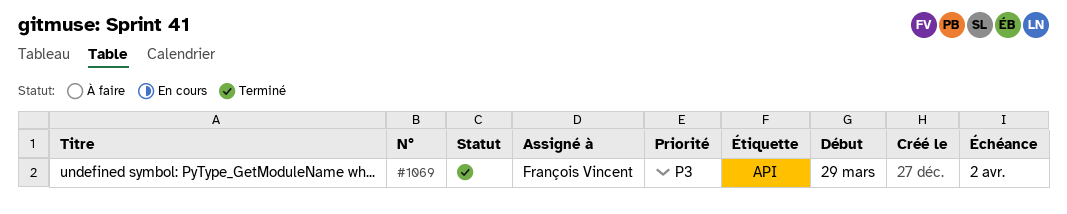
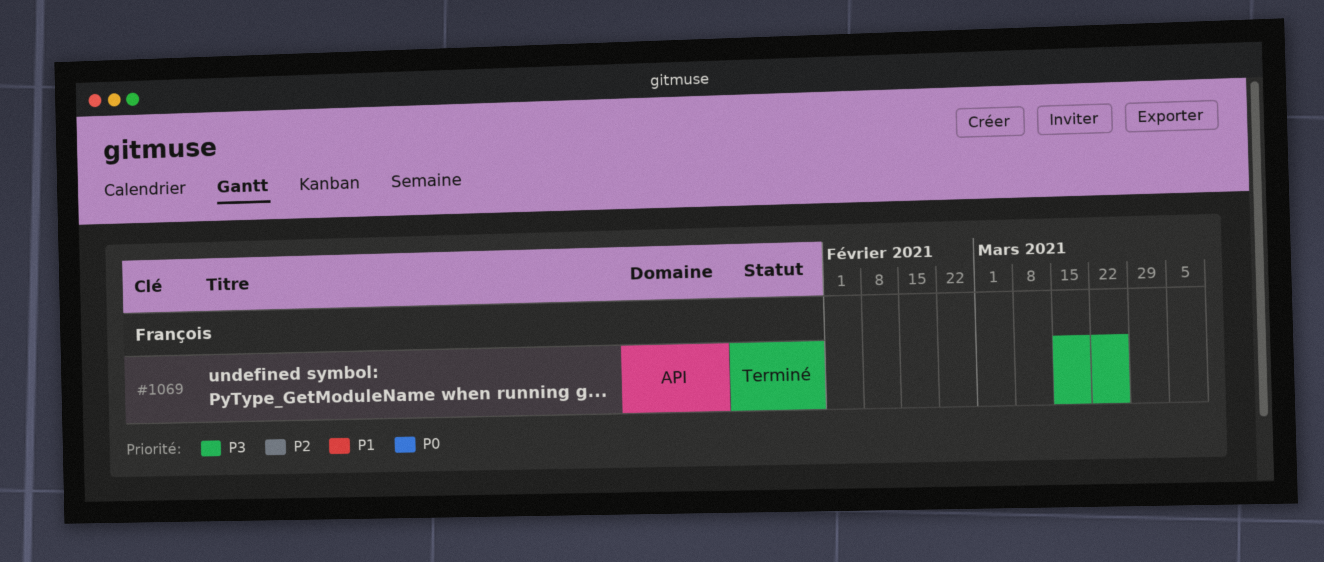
#1069, start: Mar 29 -> Mar 15
#1069, due: Apr 2 -> Mar 26

